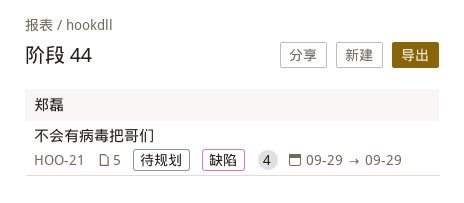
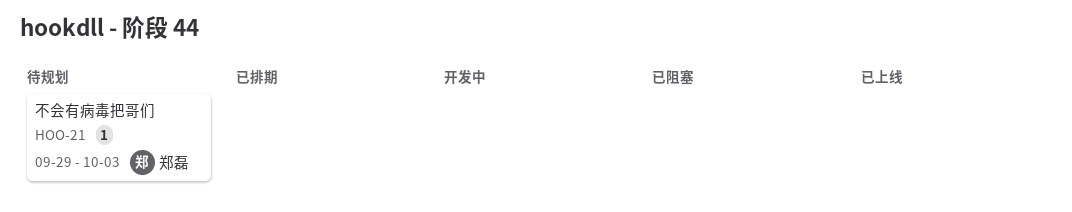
HOO-21, estimate: 4 -> 1
HOO-21, due: Sep 29 -> Oct 3

